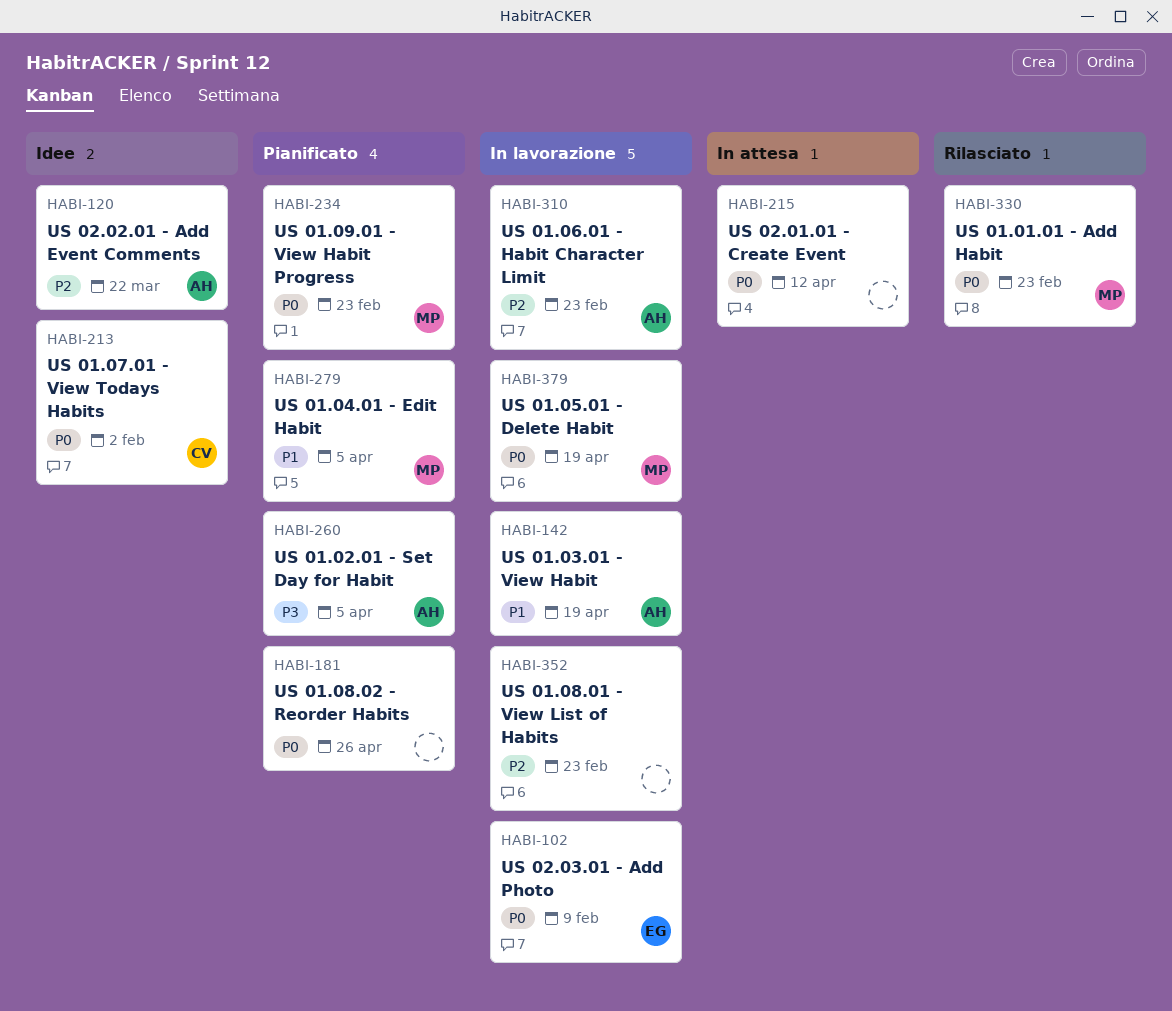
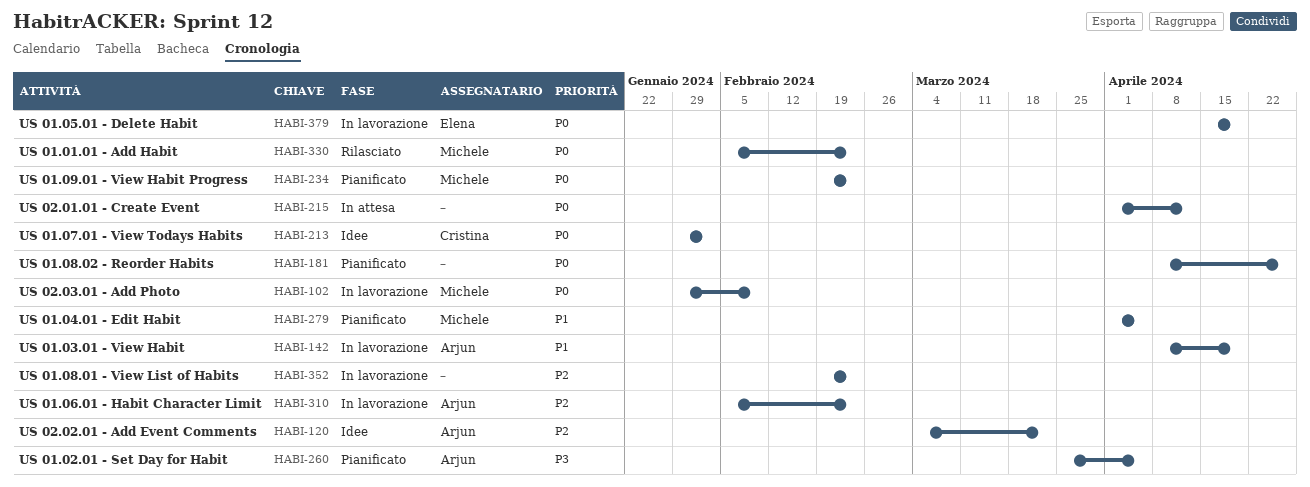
HABI-102, owner: Elena -> Michele
HABI-379, owner: Michele -> Elena

